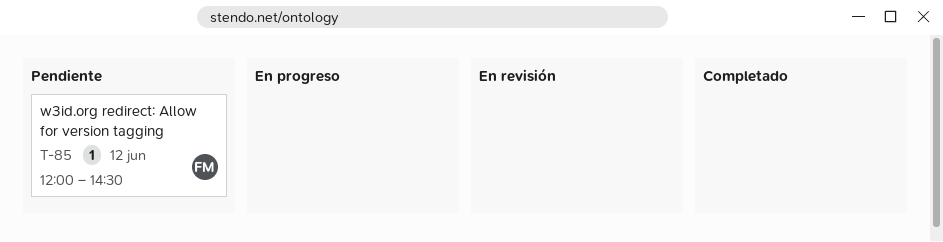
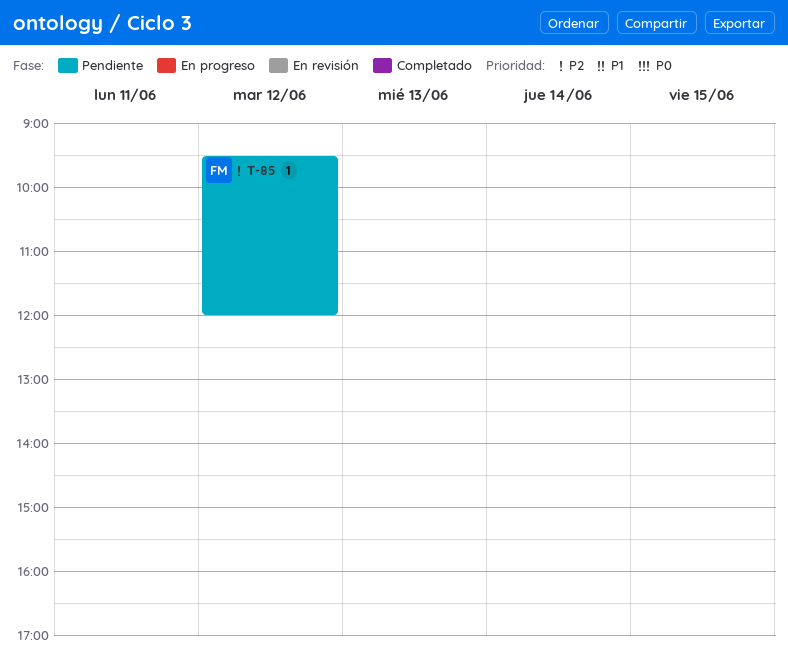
T-85, begins: 12:00 -> 09:30
T-85, ends: 14:30 -> 12:00

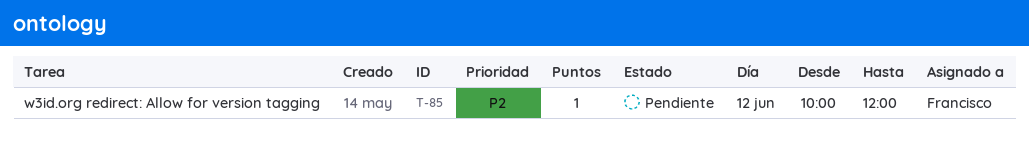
T-85, begins: 09:30 -> 10:00

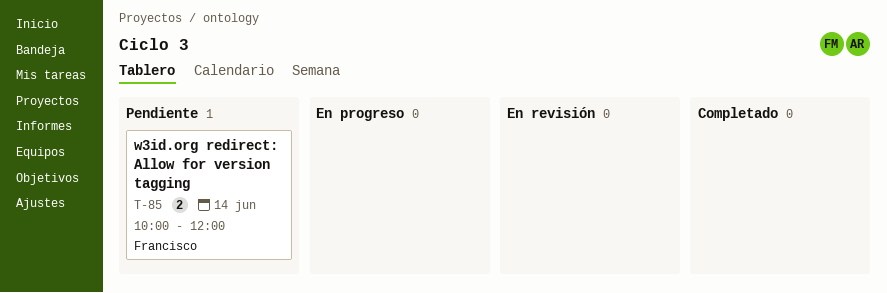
T-85, estimate: 1 -> 2
T-85, day: Jun 12 -> Jun 14

